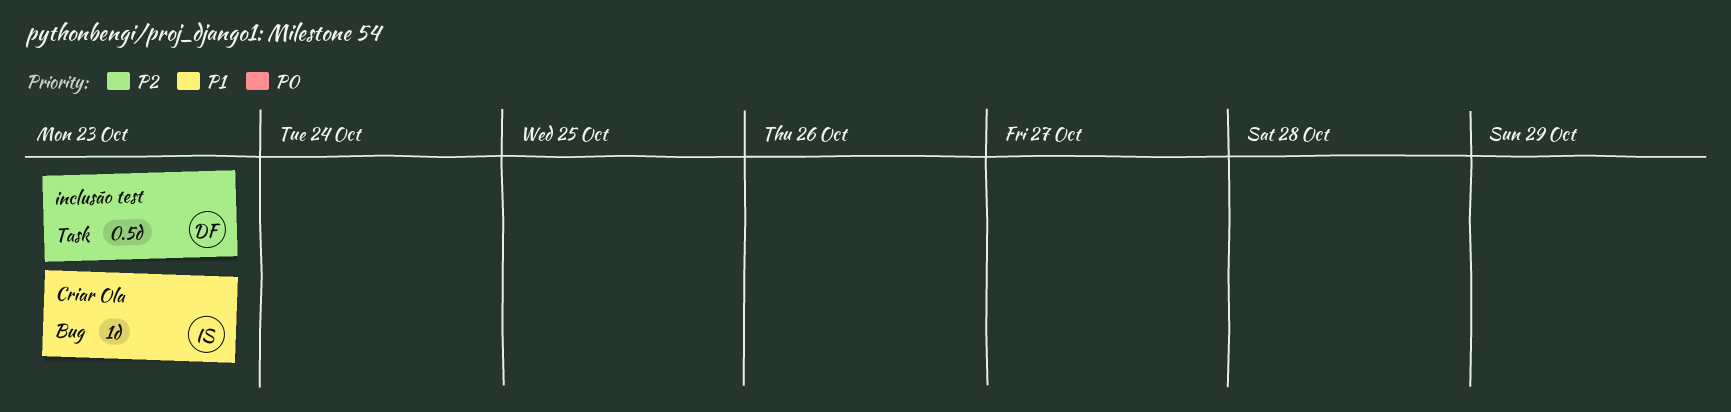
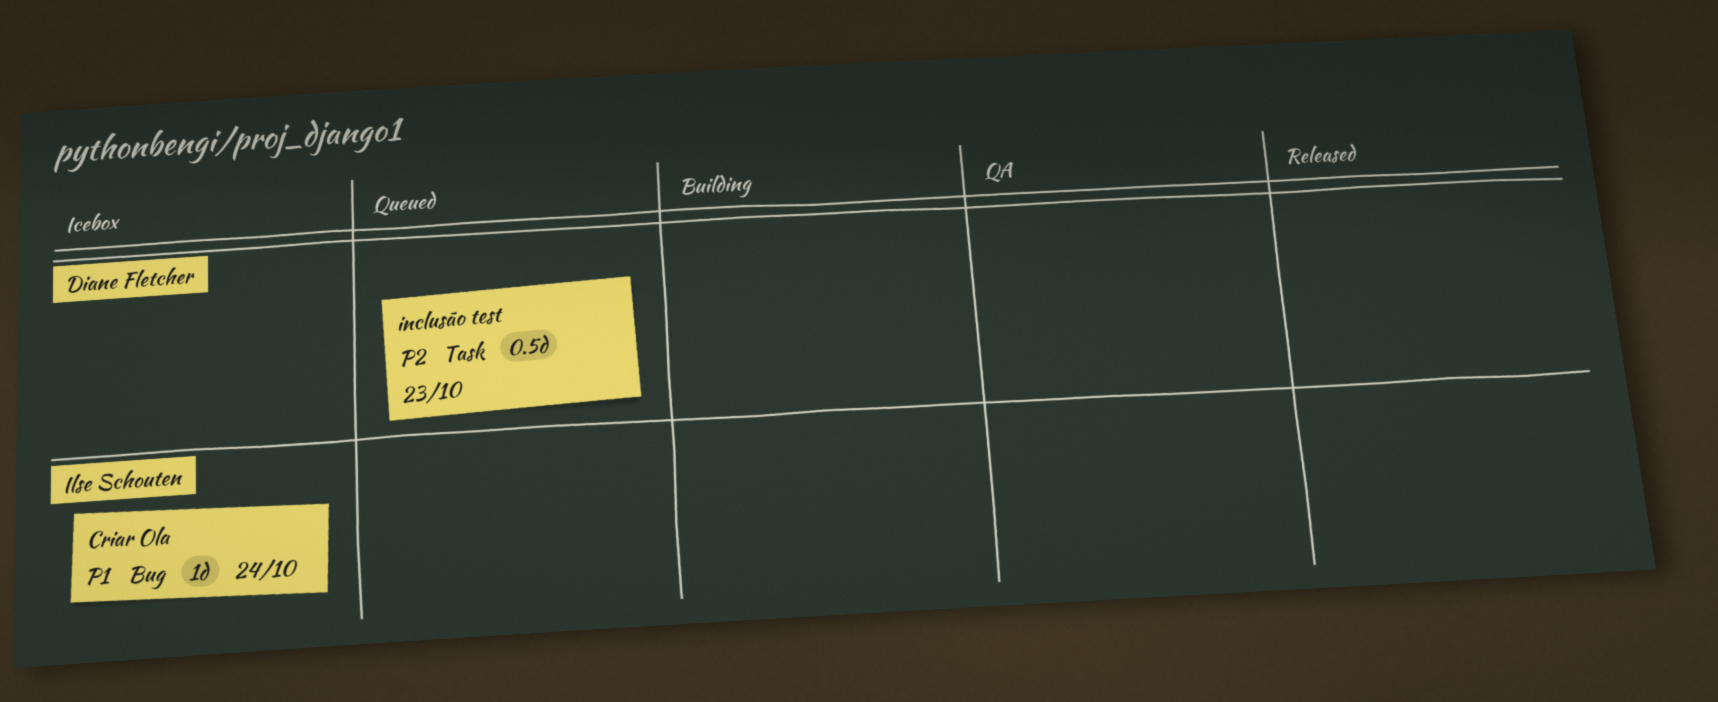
Criar Ola, due: Oct 23 -> Oct 24

